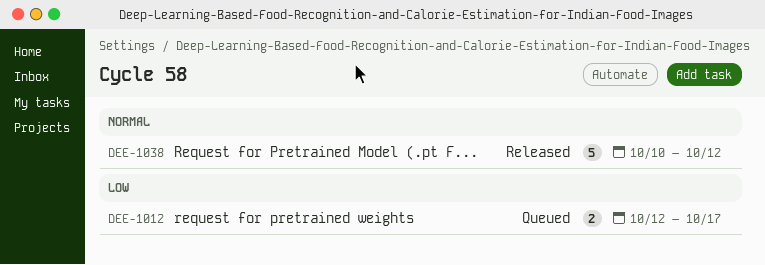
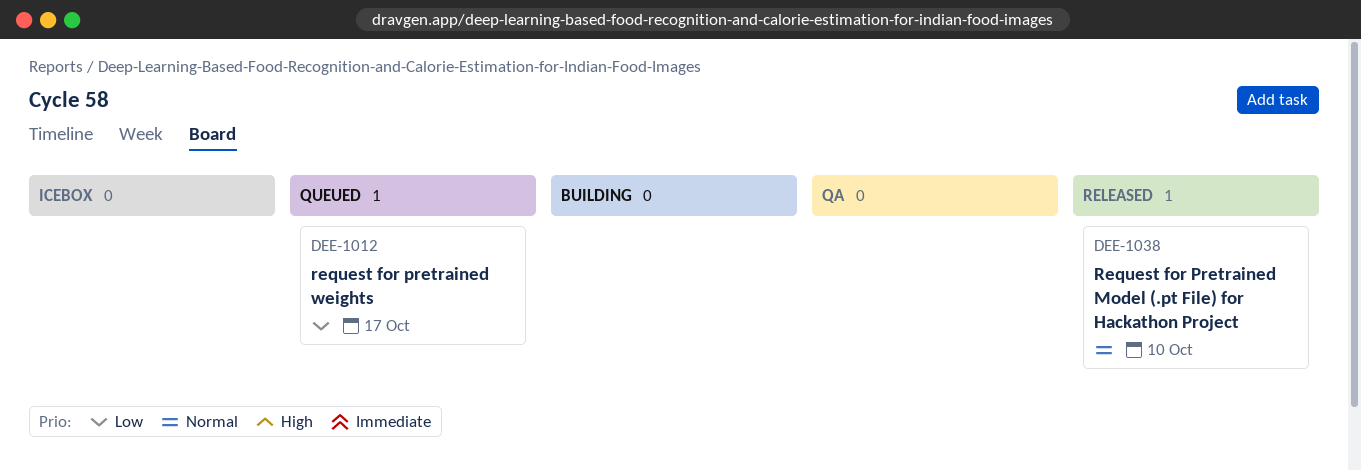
DEE-1038, due: Oct 12 -> Oct 10

